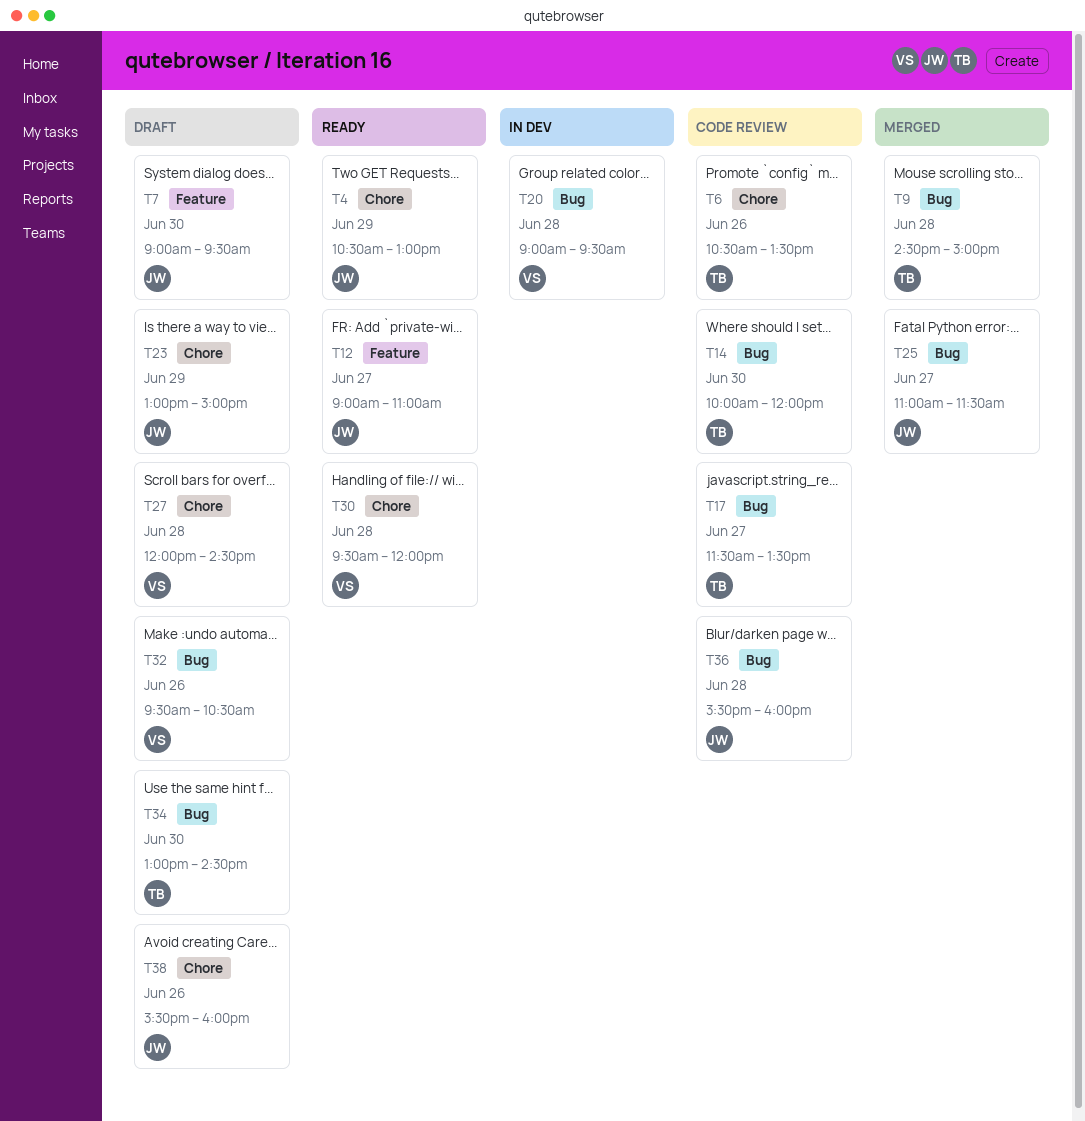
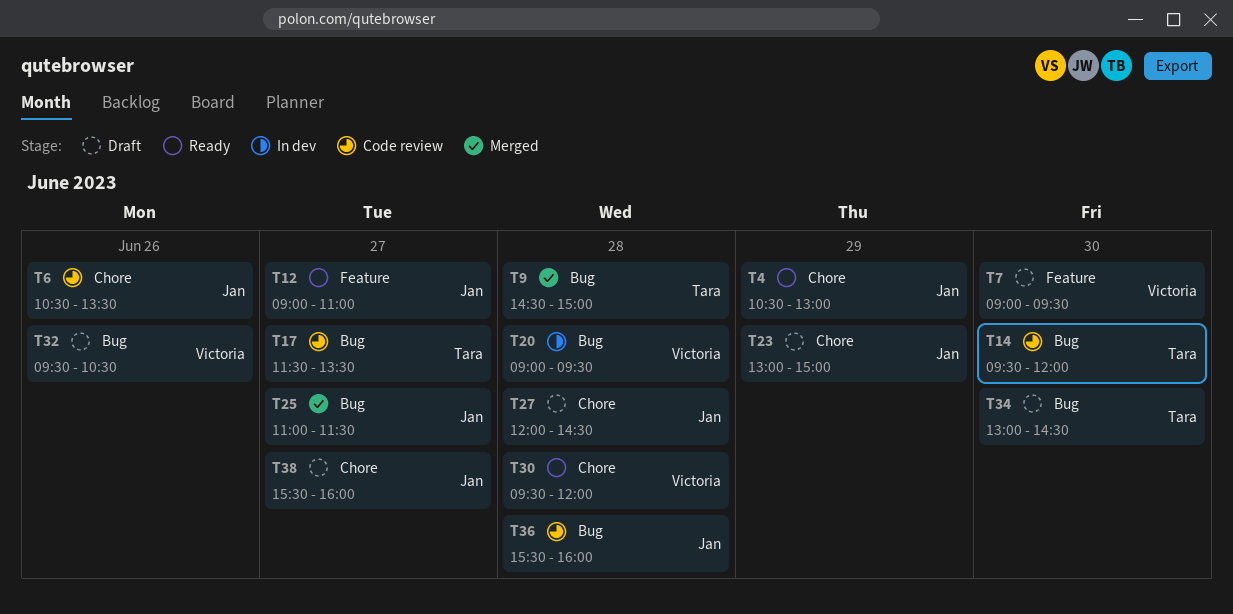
T6, owner: Tara -> Jan
T7, owner: Jan -> Victoria
T14, begins: 10:00 -> 09:30
T27, owner: Victoria -> Jan
T38, day: Jun 26 -> Jun 27

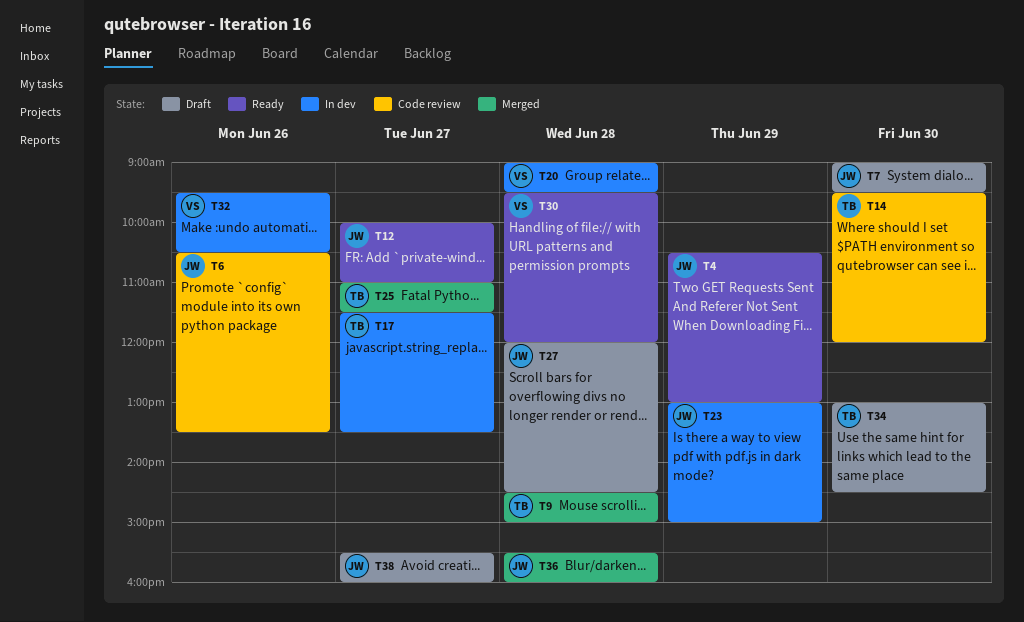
T7, owner: Victoria -> Jan
T12, begins: 09:00 -> 10:00
T17, status: Code review -> In dev
T23, status: Draft -> In dev
T25, owner: Jan -> Tara
T32, status: Draft -> In dev
T36, status: Code review -> Merged

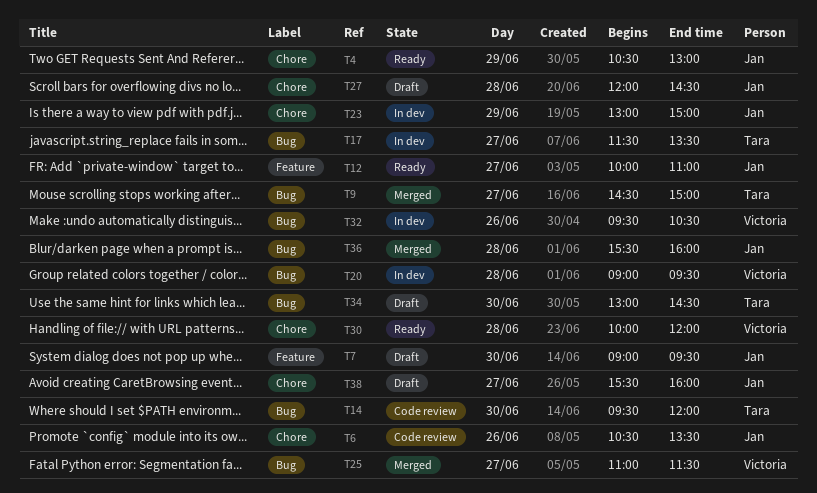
T9, day: Jun 28 -> Jun 27
T25, owner: Tara -> Victoria
T30, begins: 09:30 -> 10:00

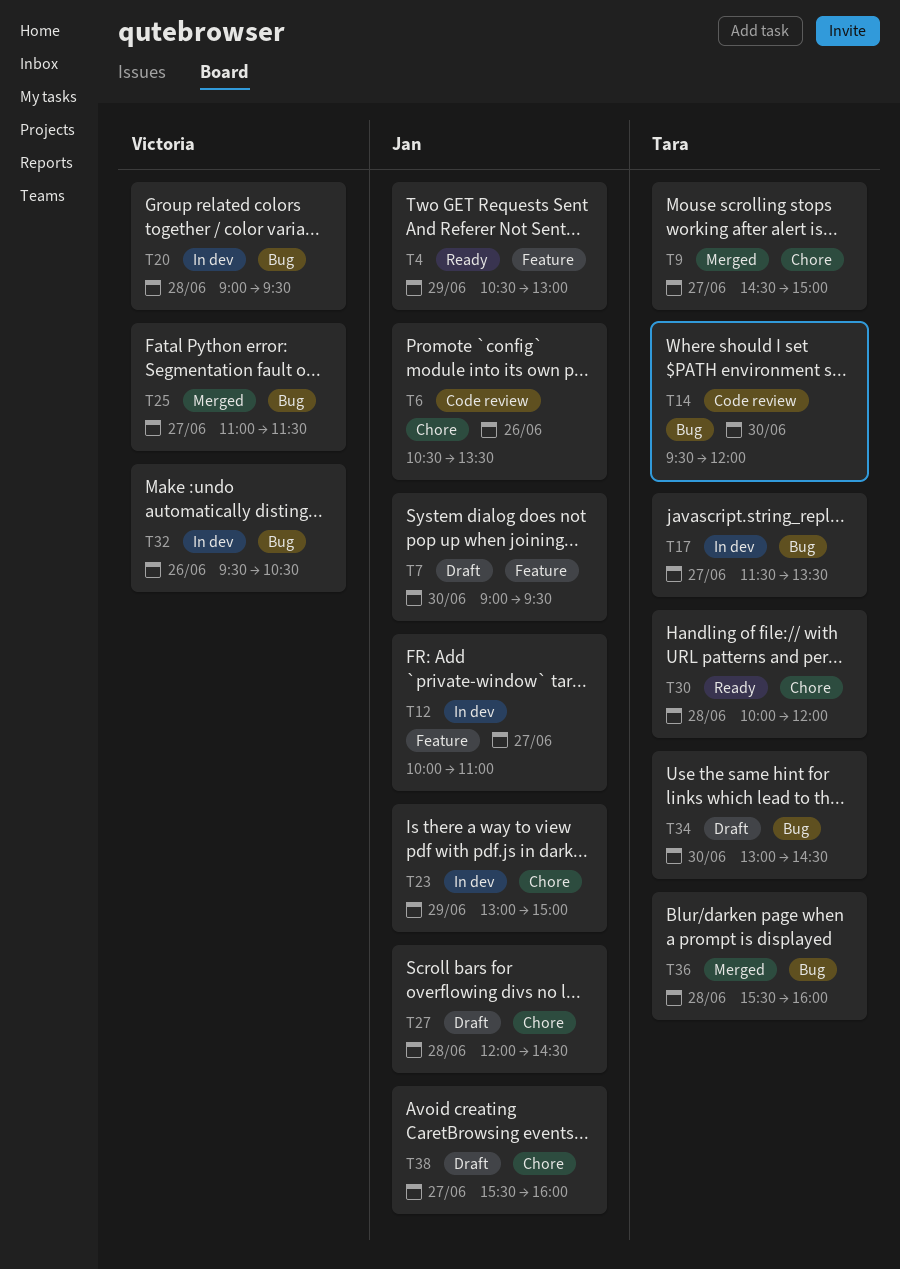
T4, label: Chore -> Feature
T9, label: Bug -> Chore
T12, status: Ready -> In dev
T30, owner: Victoria -> Tara
T36, owner: Jan -> Tara

